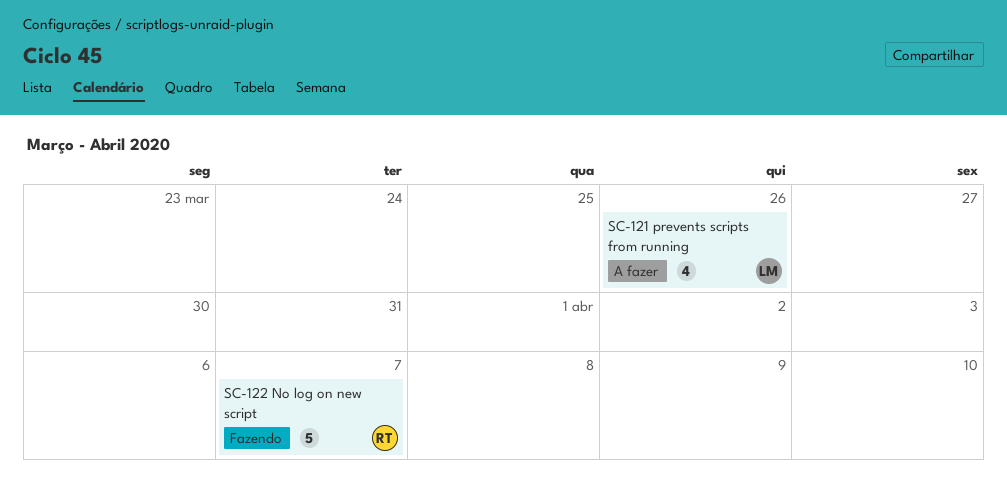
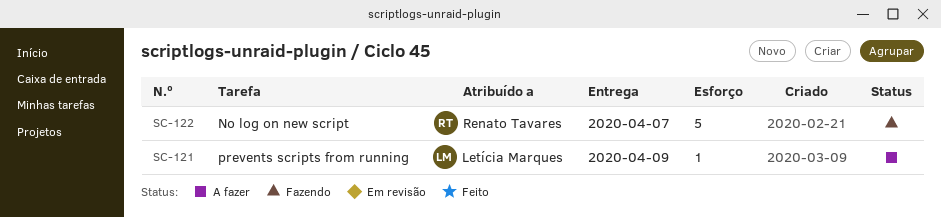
SC-121, estimate: 4 -> 1
SC-121, due: Mar 26 -> Apr 9

